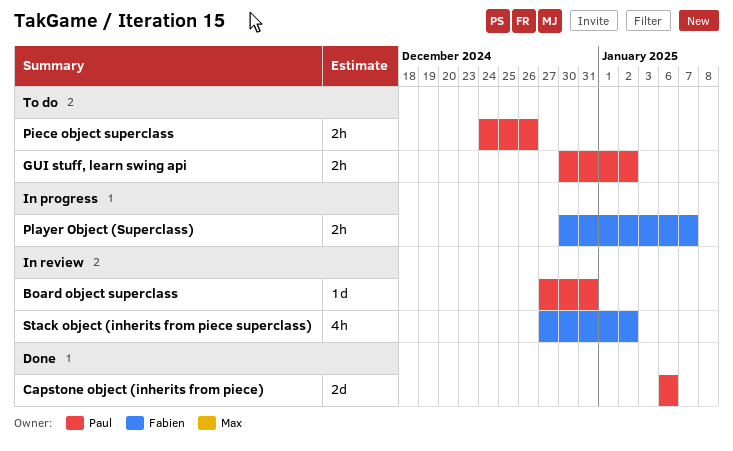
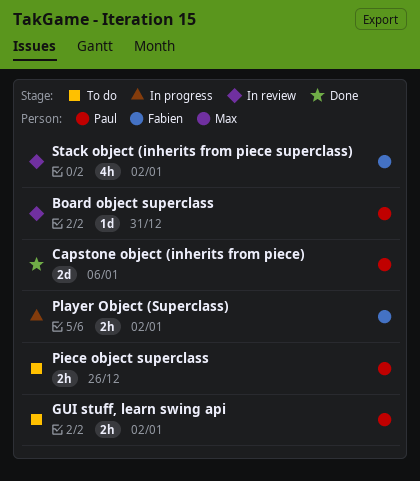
Player Object (Superclass), due: Jan 7 -> Jan 2

